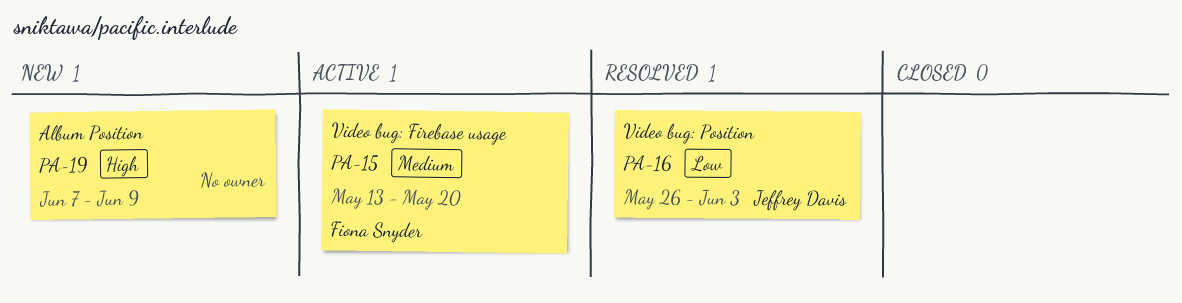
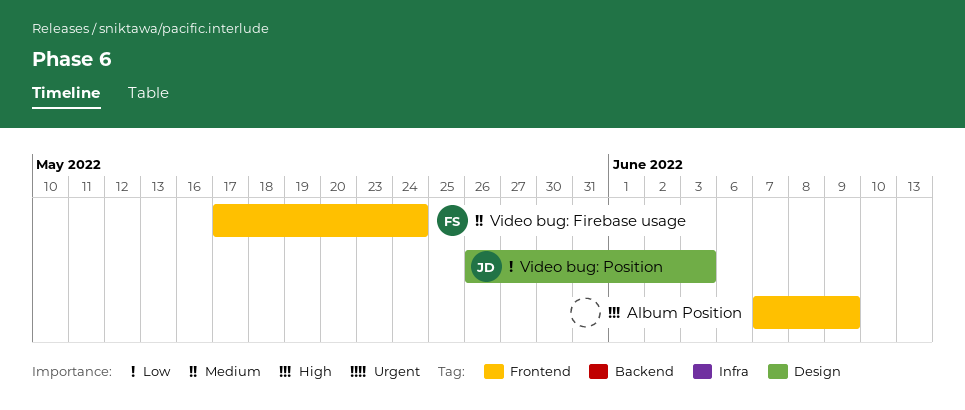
Video bug: Firebase usage, start: May 13 -> May 17
Video bug: Firebase usage, due: May 20 -> May 24

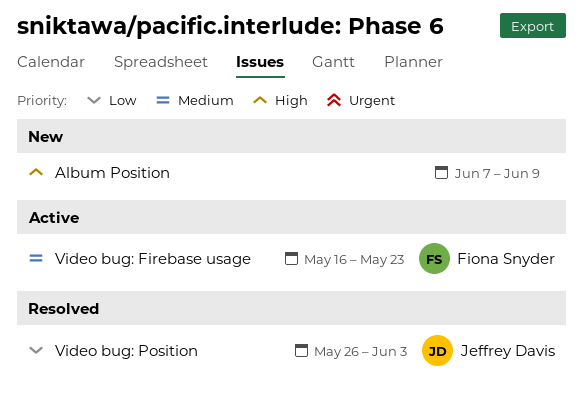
Video bug: Firebase usage, start: May 17 -> May 16
Video bug: Firebase usage, due: May 24 -> May 23

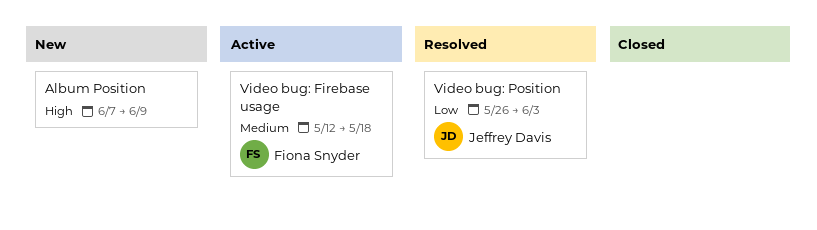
Video bug: Firebase usage, start: May 16 -> May 12
Video bug: Firebase usage, due: May 23 -> May 18

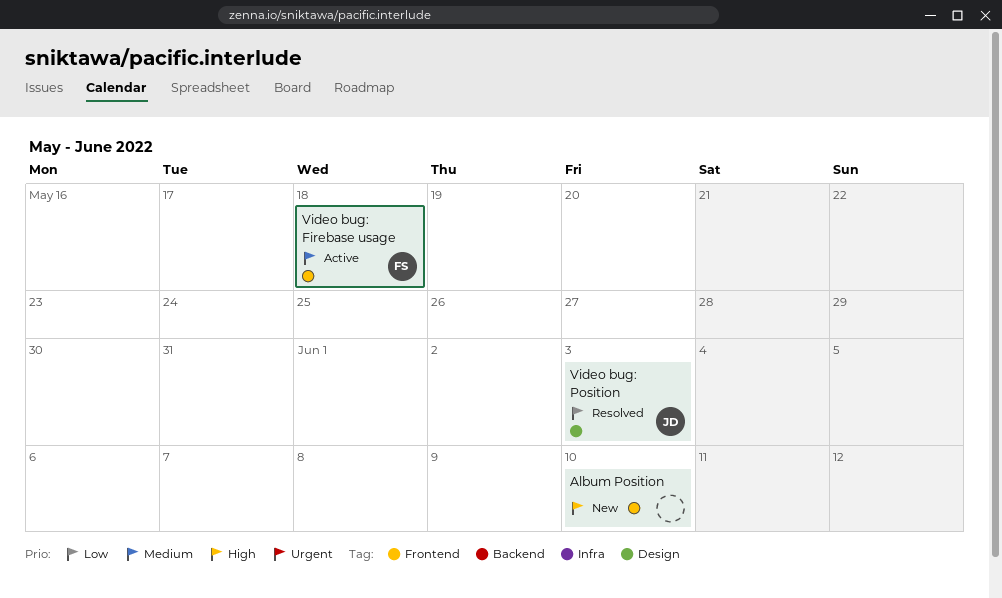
Album Position, due: Jun 9 -> Jun 10

